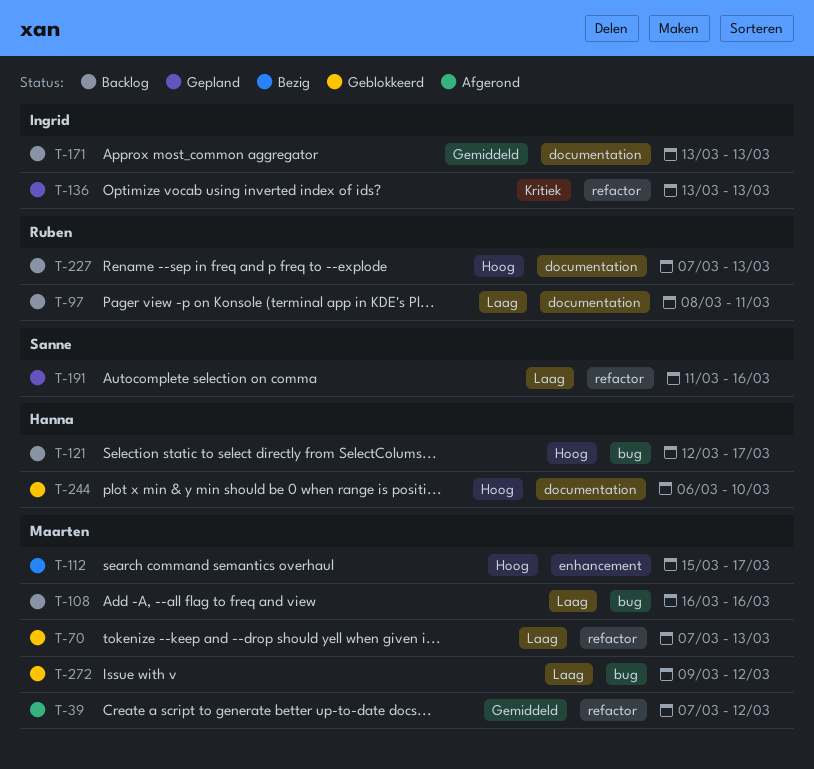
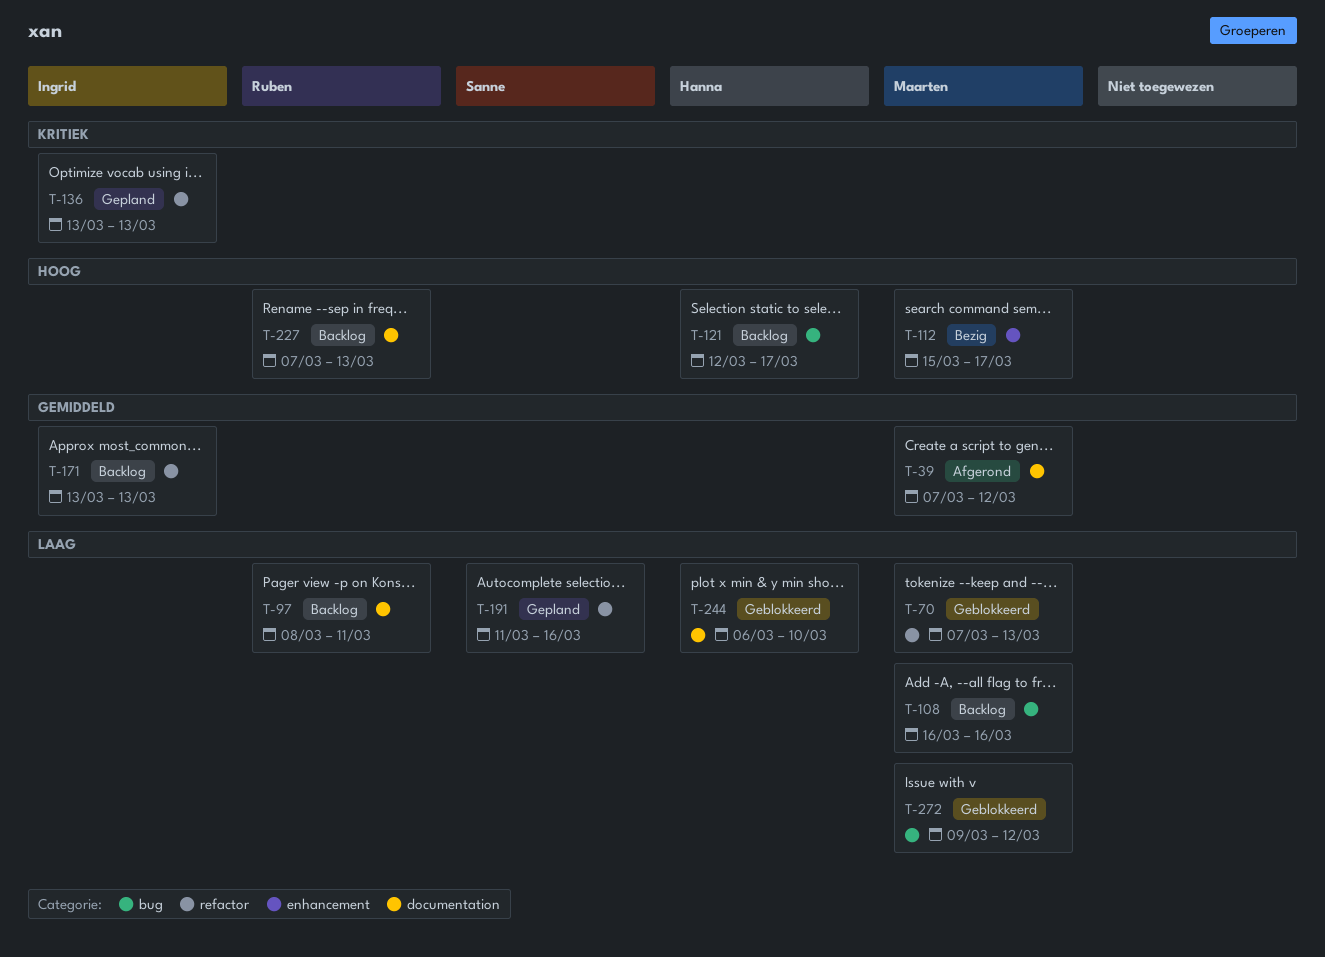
T-39, label: refactor -> documentation
T-171, label: documentation -> refactor
T-244, priority: Hoog -> Laag

